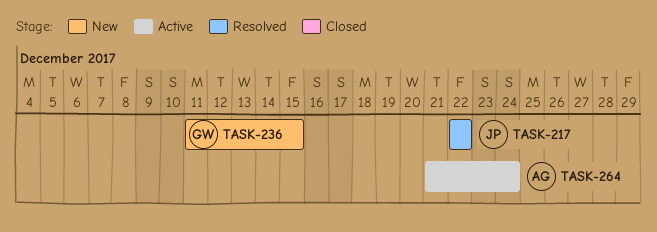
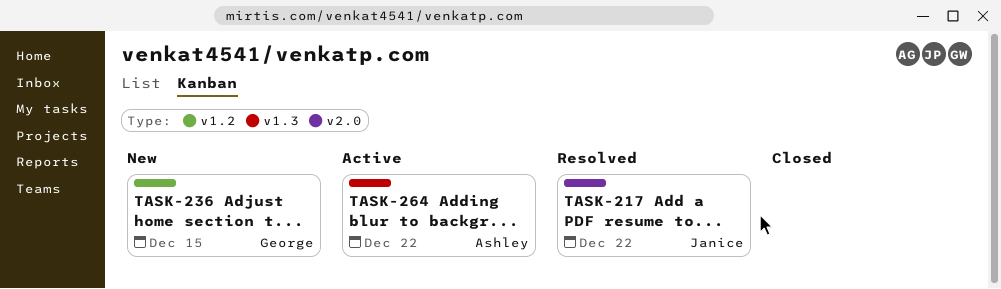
TASK-264, due: Dec 24 -> Dec 22

